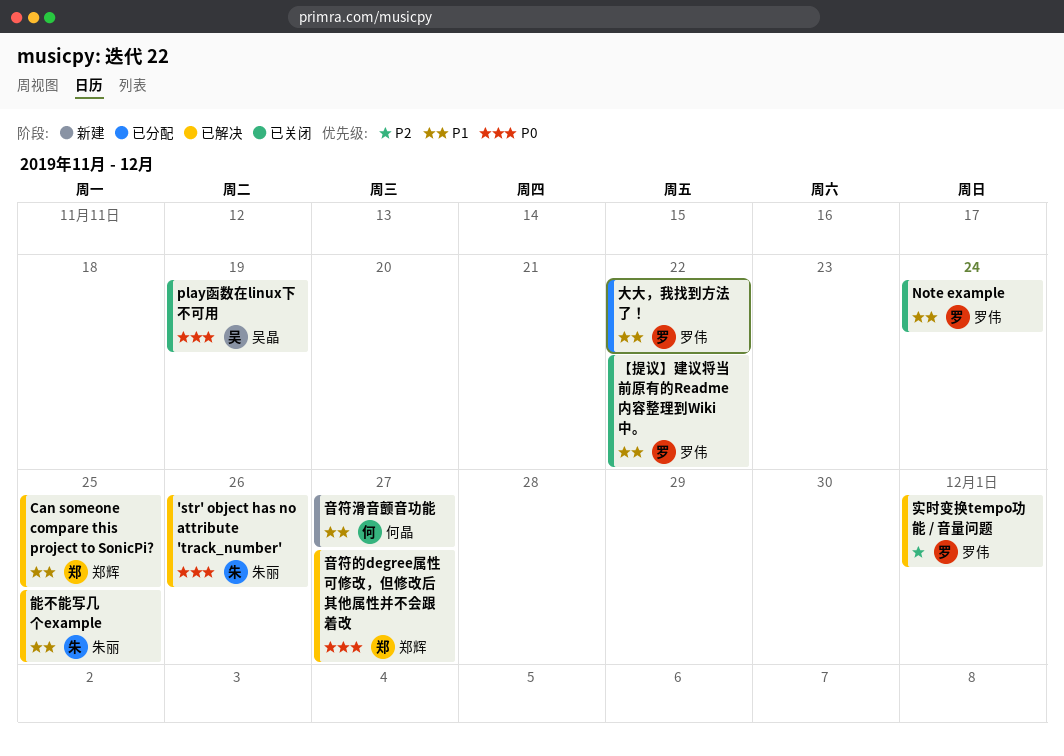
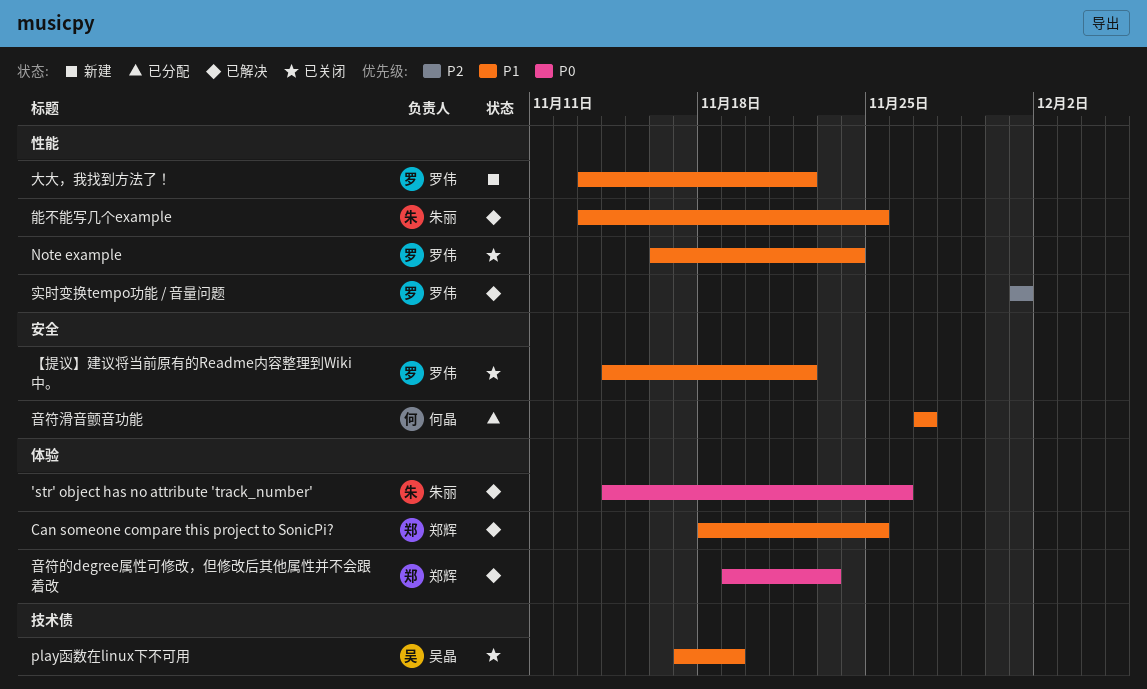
play函数在linux下不可用, priority: P0 -> P1
大大，我找到方法了！, status: 已分配 -> 新建
音符滑音颤音功能, status: 新建 -> 已分配
音符的degree属性可修改，但修改后其他属性并不会跟着改, due: Nov 27 -> Nov 23

